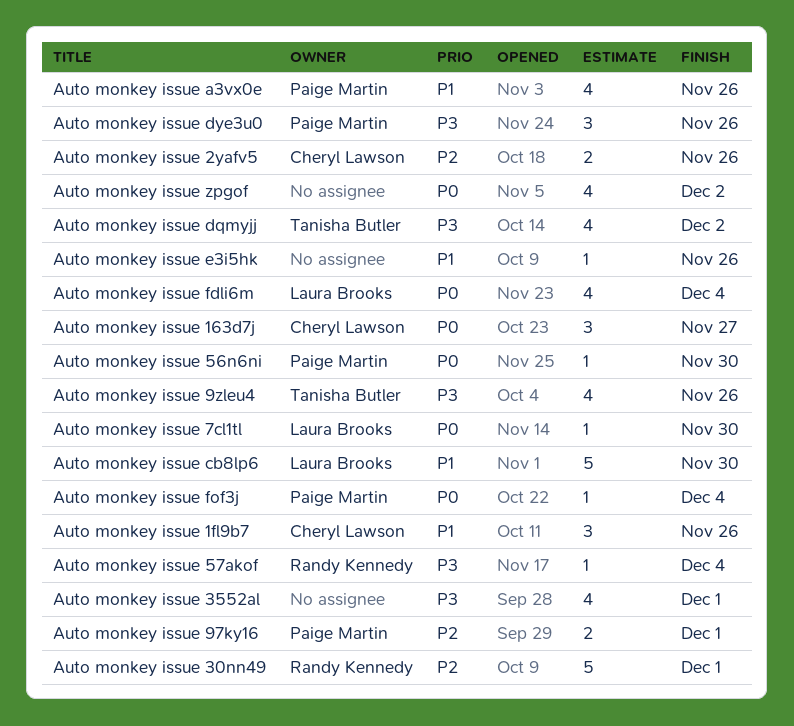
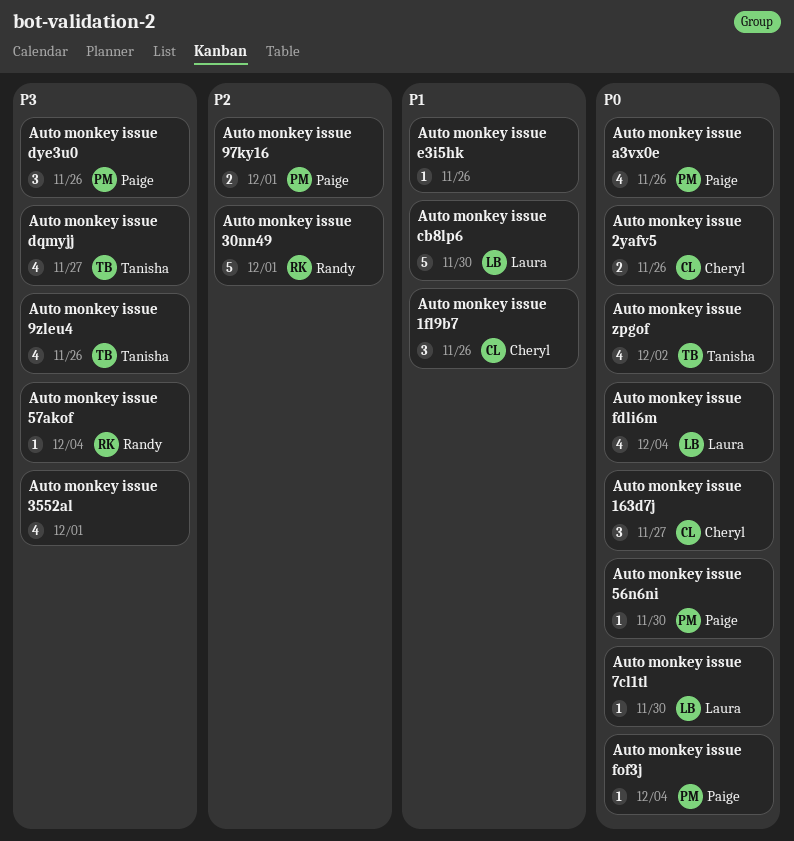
Auto monkey issue 2yafv5, priority: P2 -> P0
Auto monkey issue a3vx0e, priority: P1 -> P0
Auto monkey issue dqmyjj, due: Dec 2 -> Nov 27
Auto monkey issue zpgof, owner: none -> Tanisha Butler

